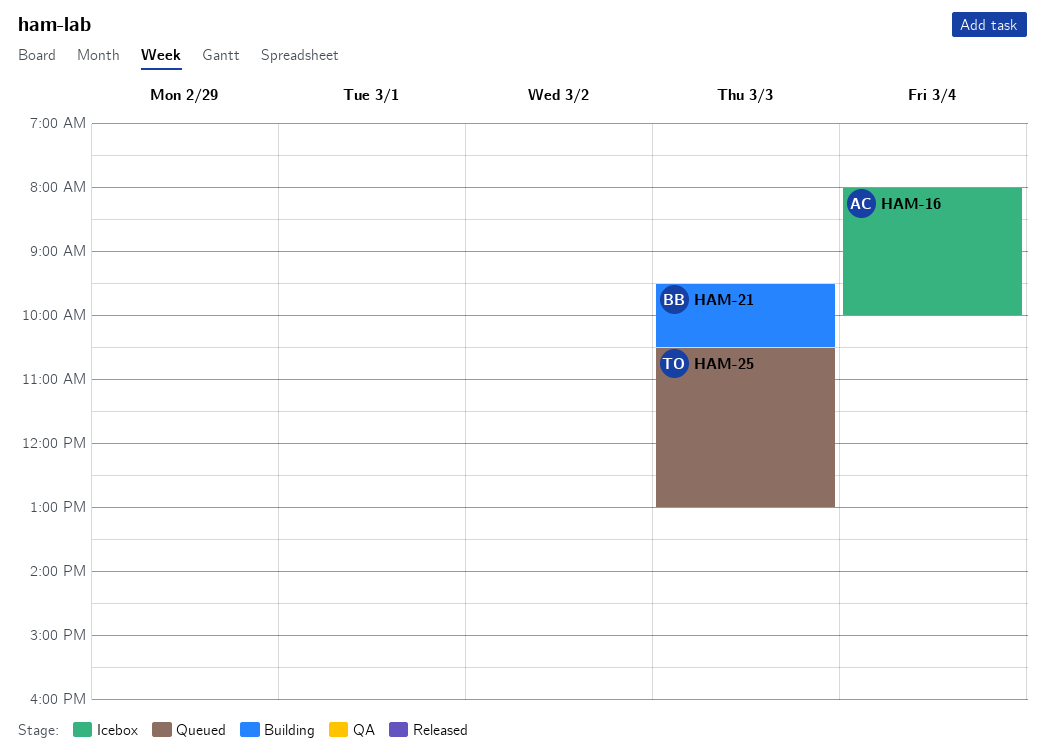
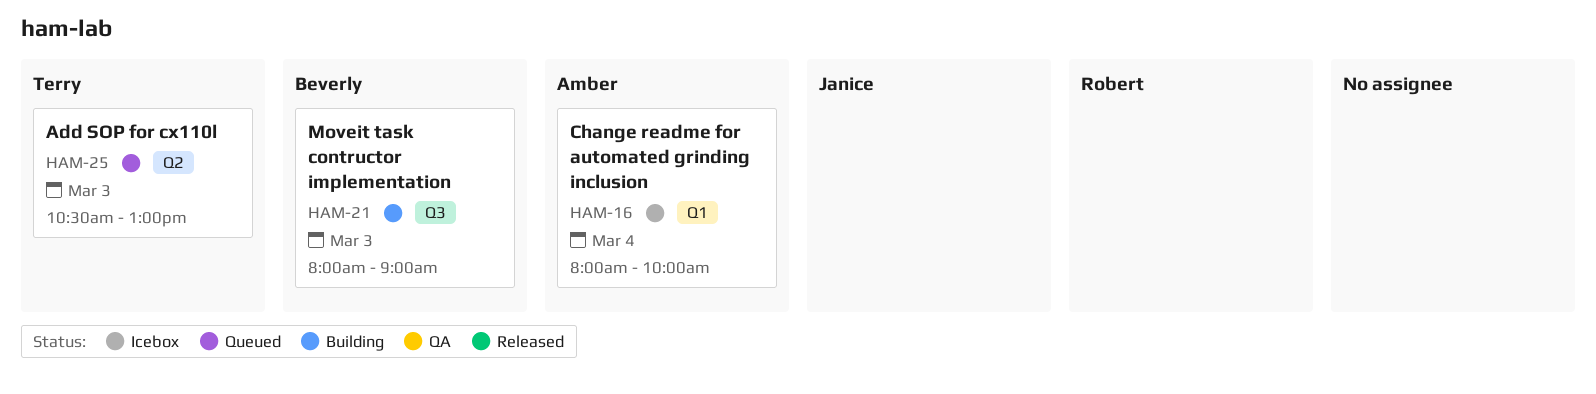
HAM-21, begins: 09:30 -> 08:00
HAM-21, ends: 10:30 -> 09:00

